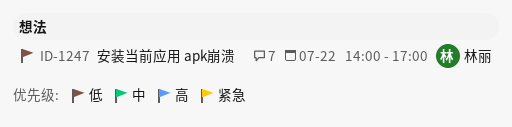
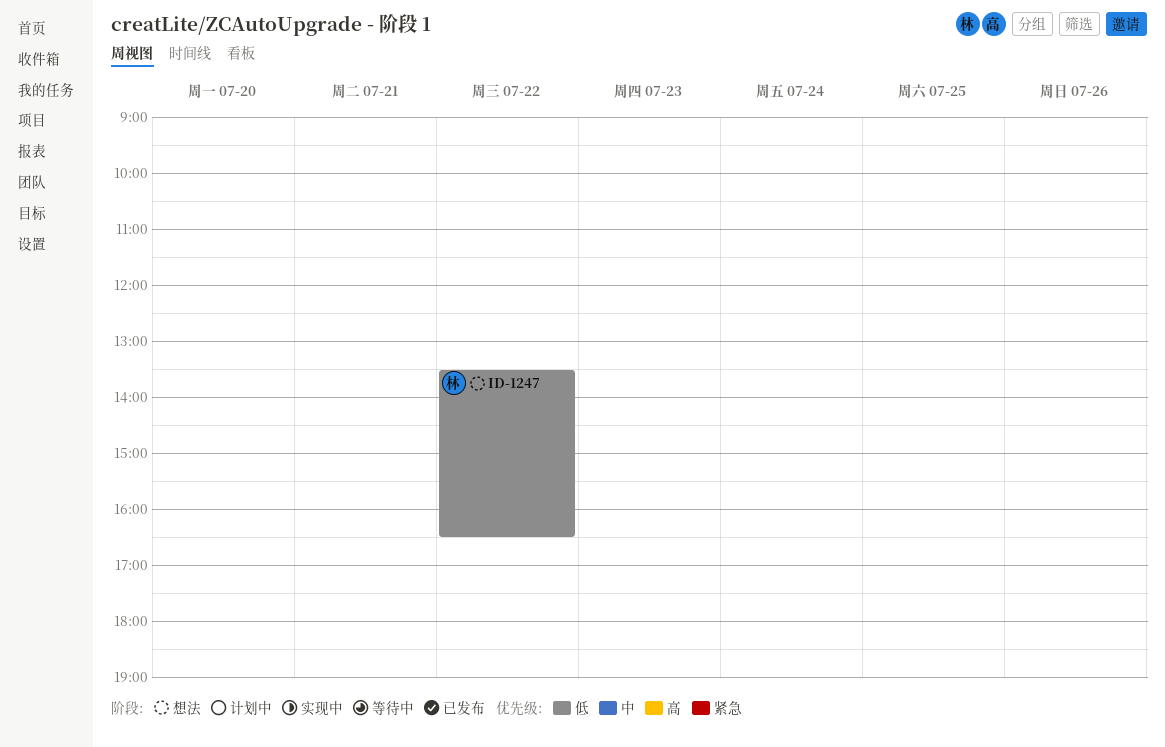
ID-1247, begins: 14:00 -> 13:30
ID-1247, ends: 17:00 -> 16:30

